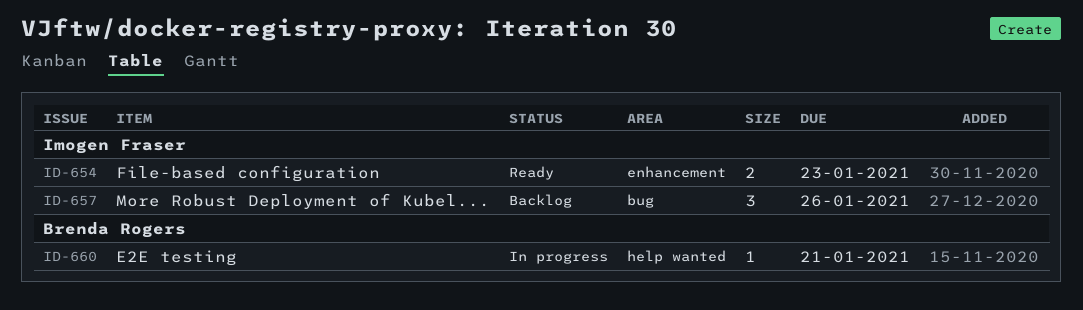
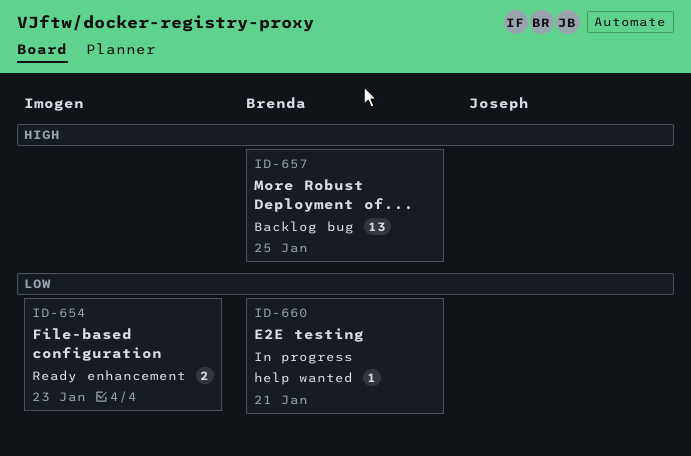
ID-657, owner: Imogen Fraser -> Brenda Rogers
ID-657, estimate: 3 -> 13
ID-657, due: Jan 26 -> Jan 25

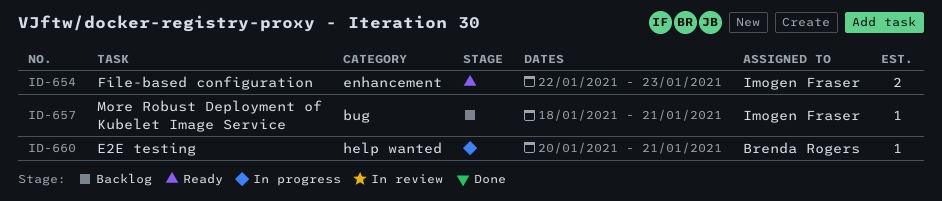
ID-657, owner: Brenda Rogers -> Imogen Fraser
ID-657, estimate: 13 -> 1
ID-657, due: Jan 25 -> Jan 21

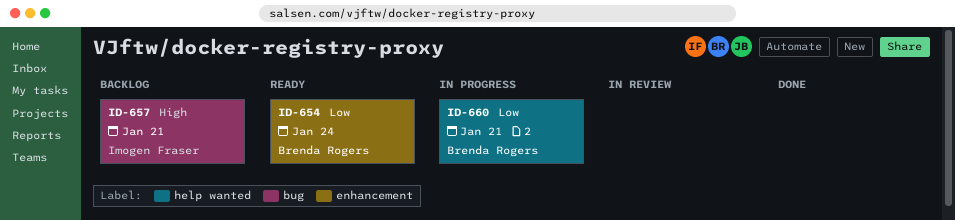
ID-654, owner: Imogen Fraser -> Brenda Rogers
ID-654, due: Jan 23 -> Jan 24

